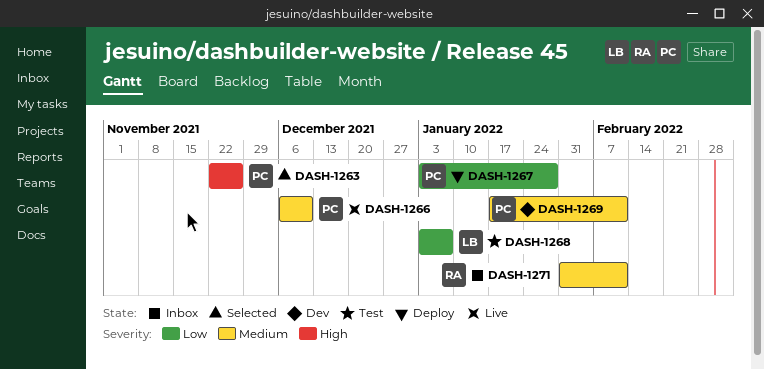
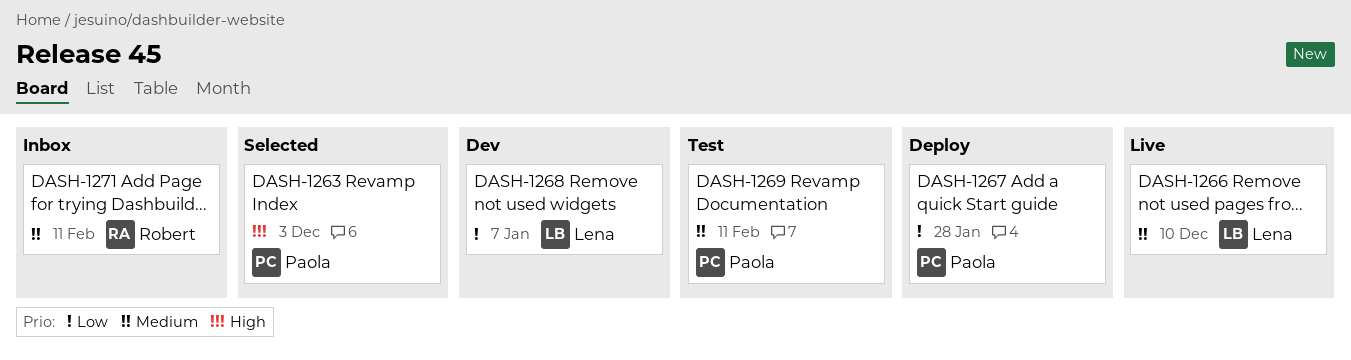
DASH-1263, due: Nov 26 -> Dec 3
DASH-1266, owner: Paola -> Lena
DASH-1268, status: Test -> Dev
DASH-1269, status: Dev -> Test

